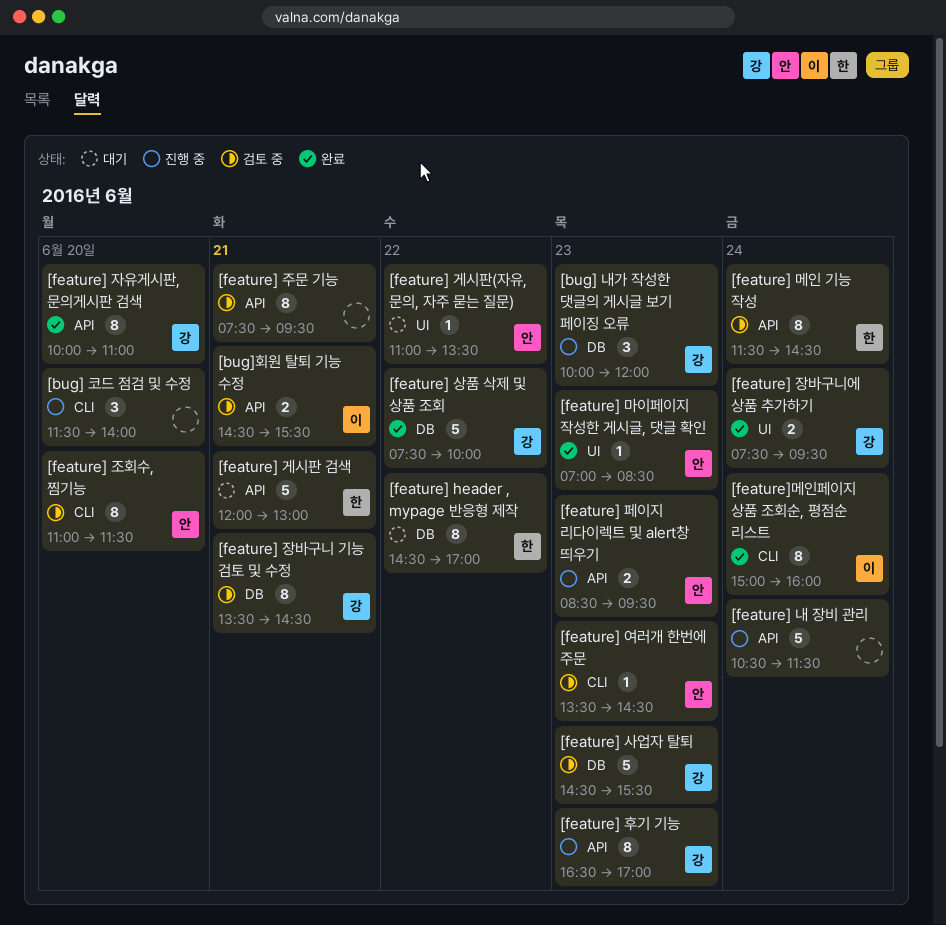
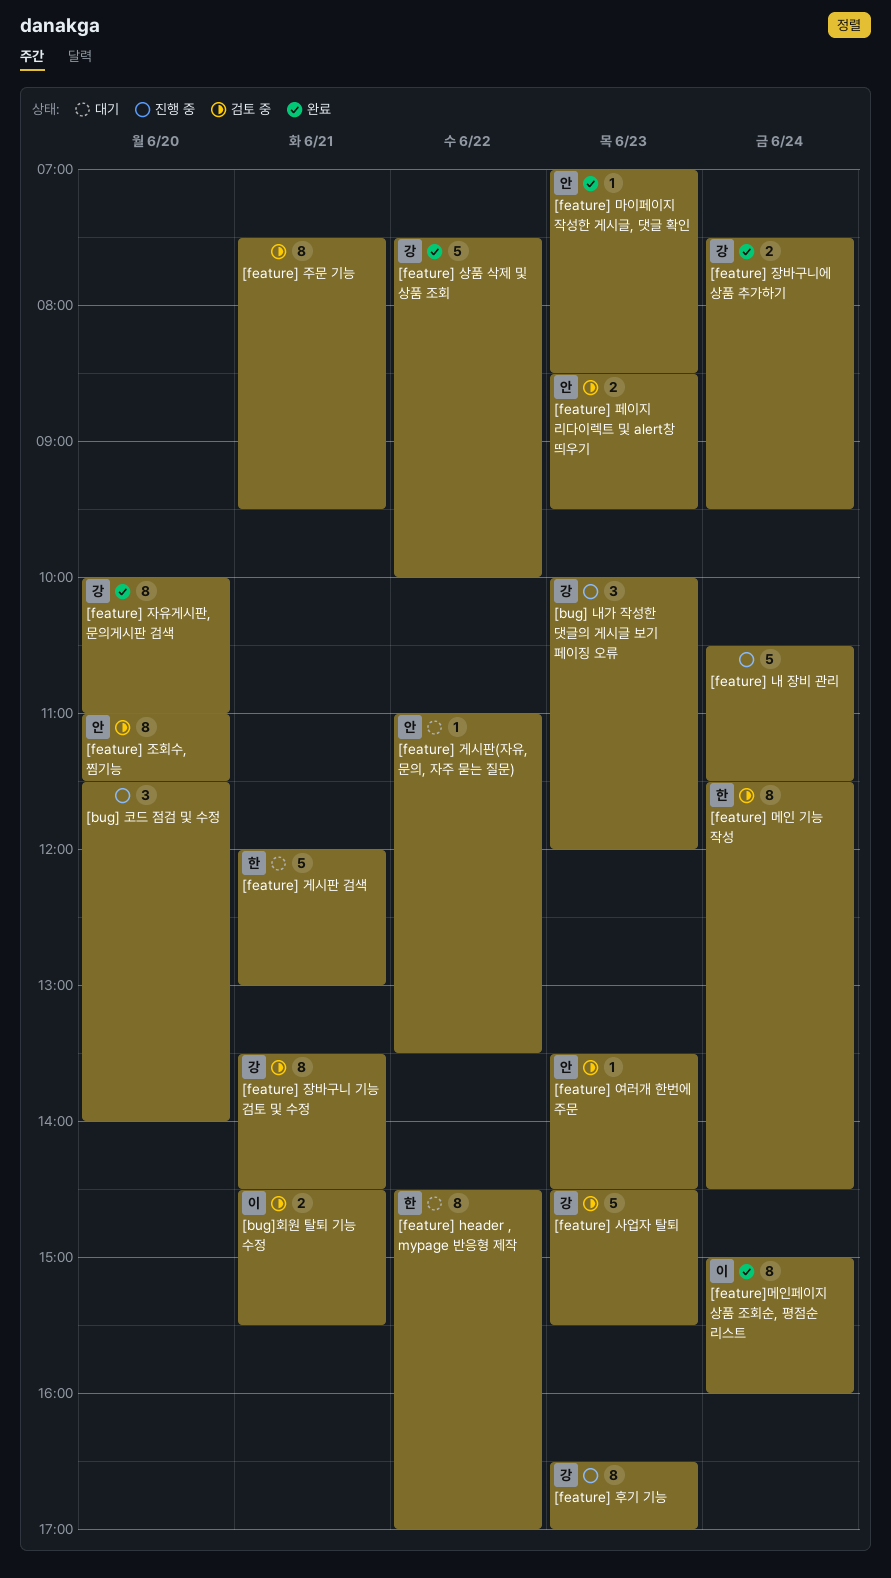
[feature] 페이지 리다이렉트 및 alert창 띄우기, status: 진행 중 -> 검토 중

